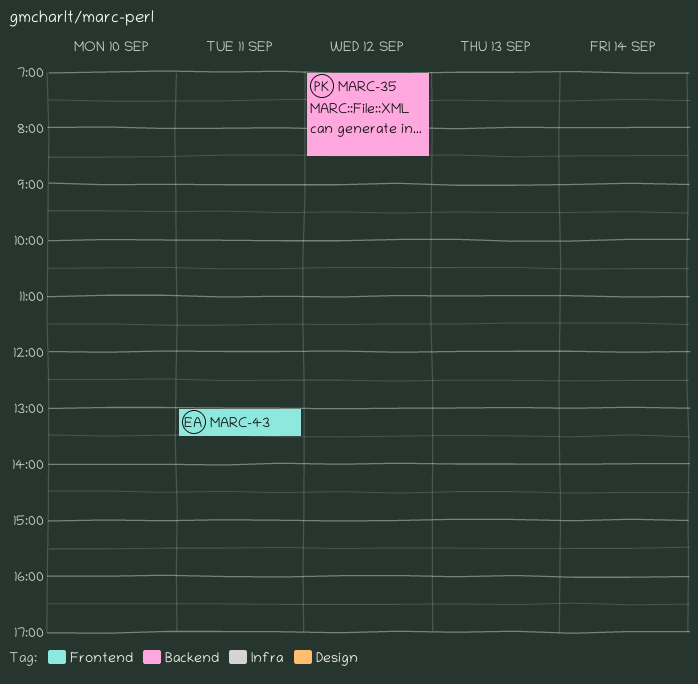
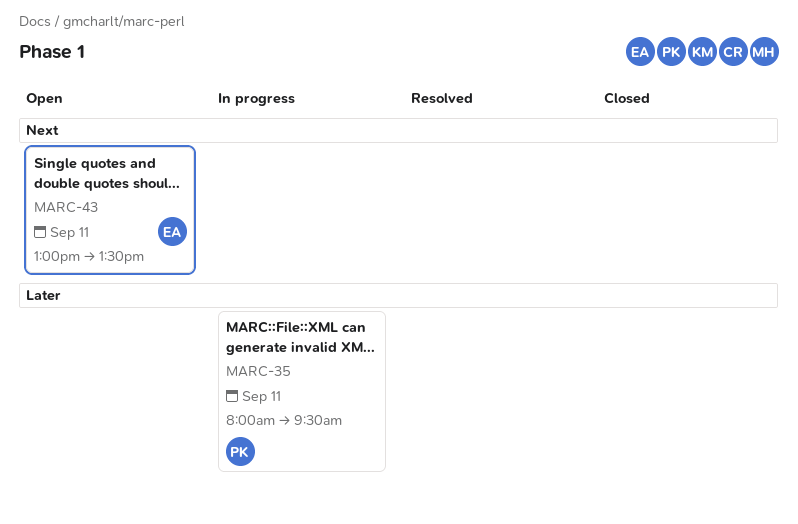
MARC-35, day: Sep 12 -> Sep 11
MARC-35, begins: 07:00 -> 08:00
MARC-35, ends: 08:30 -> 09:30

